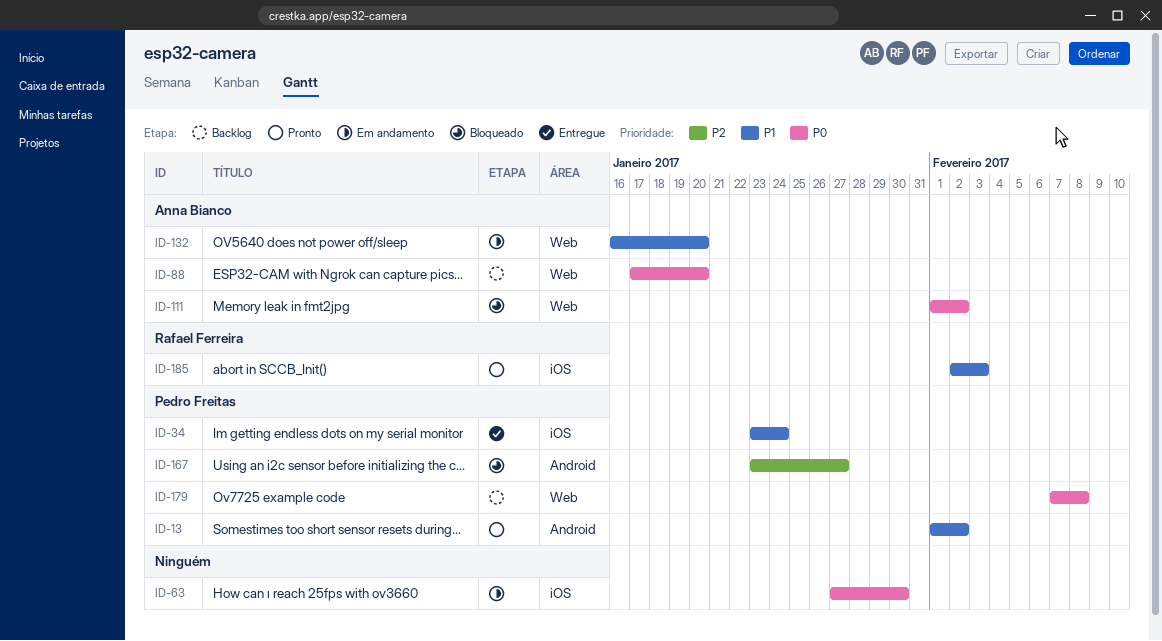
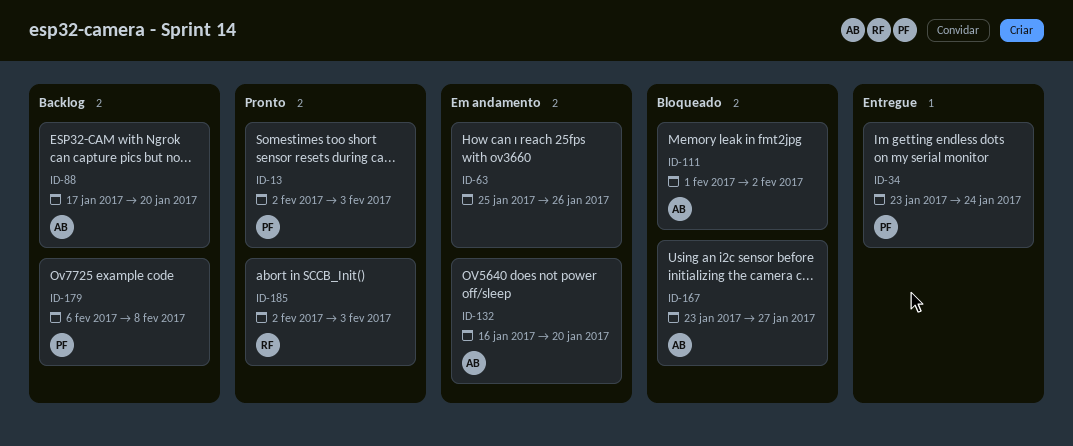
ID-13, start: Feb 1 -> Feb 2
ID-13, due: Feb 2 -> Feb 3
ID-63, start: Jan 27 -> Jan 25
ID-63, due: Jan 30 -> Jan 26
ID-167, owner: Pedro Freitas -> Anna Bianco
ID-179, start: Feb 7 -> Feb 6

